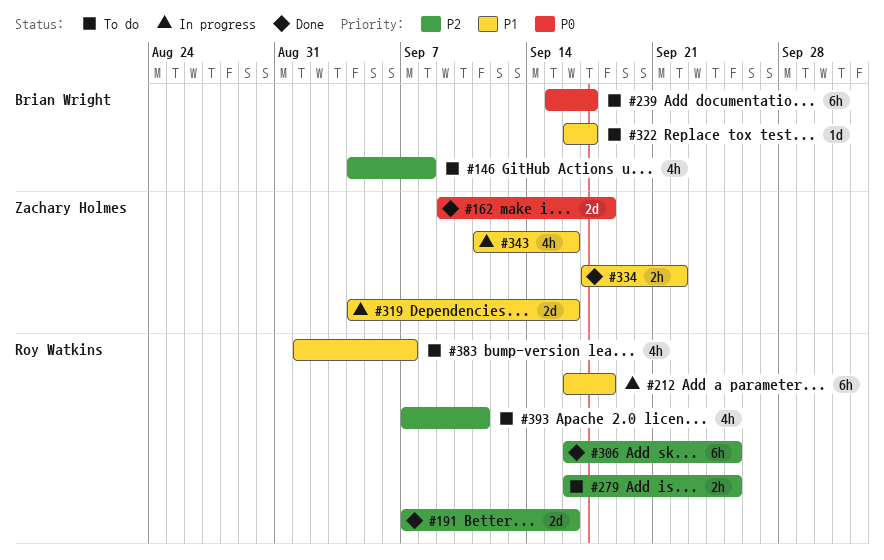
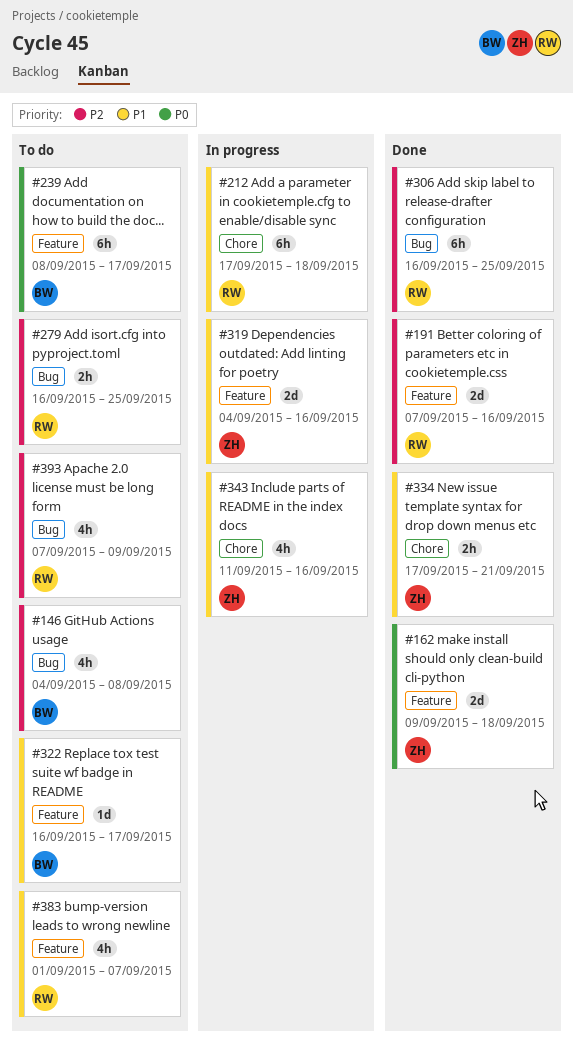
#212, start: Sep 16 -> Sep 17
#239, start: Sep 15 -> Sep 8
#334, due: Sep 22 -> Sep 21
#393, due: Sep 11 -> Sep 9

